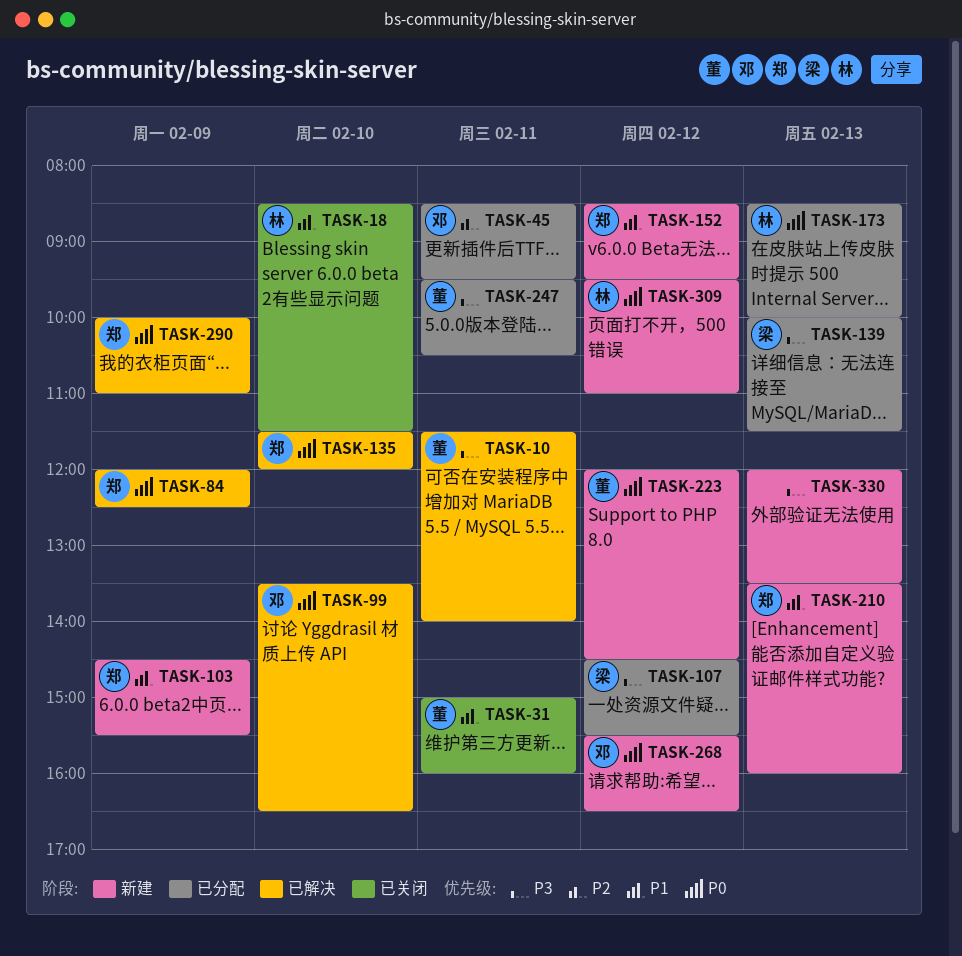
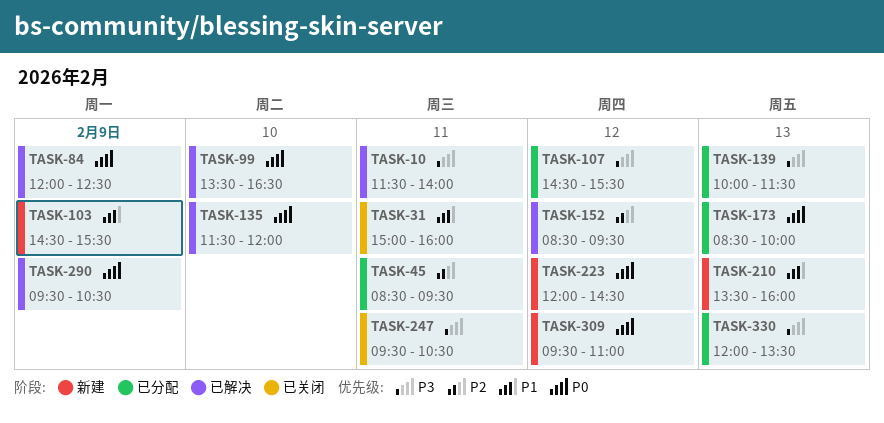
TASK-18: present -> none
TASK-152, status: 新建 -> 已解决
TASK-152, priority: P1 -> P2
TASK-247, status: 已分配 -> 已关闭
TASK-268: present -> none
TASK-290, begins: 10:00 -> 09:30
TASK-290, ends: 11:00 -> 10:30
TASK-330, status: 新建 -> 已分配

